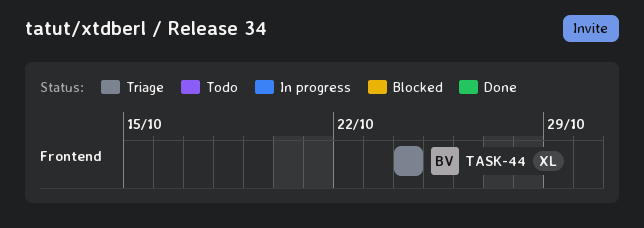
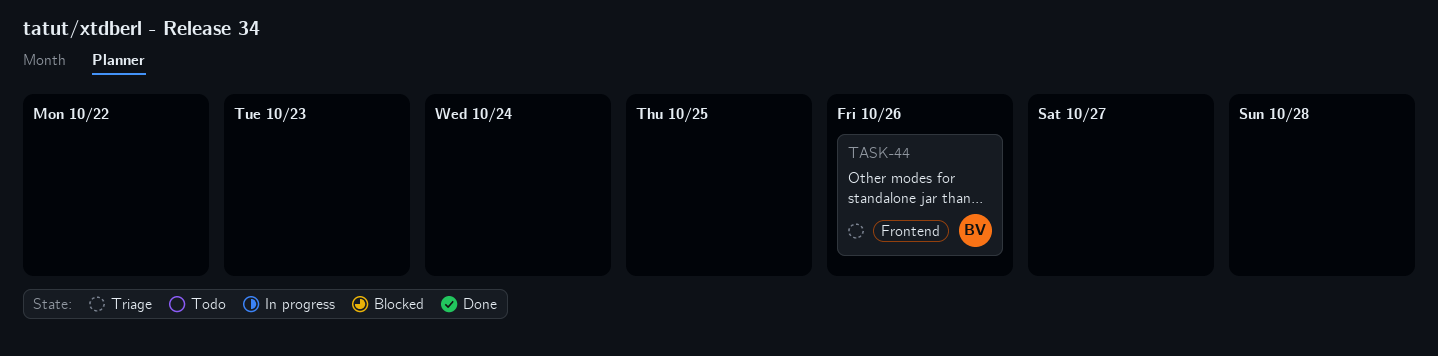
TASK-44, due: Oct 24 -> Oct 26

